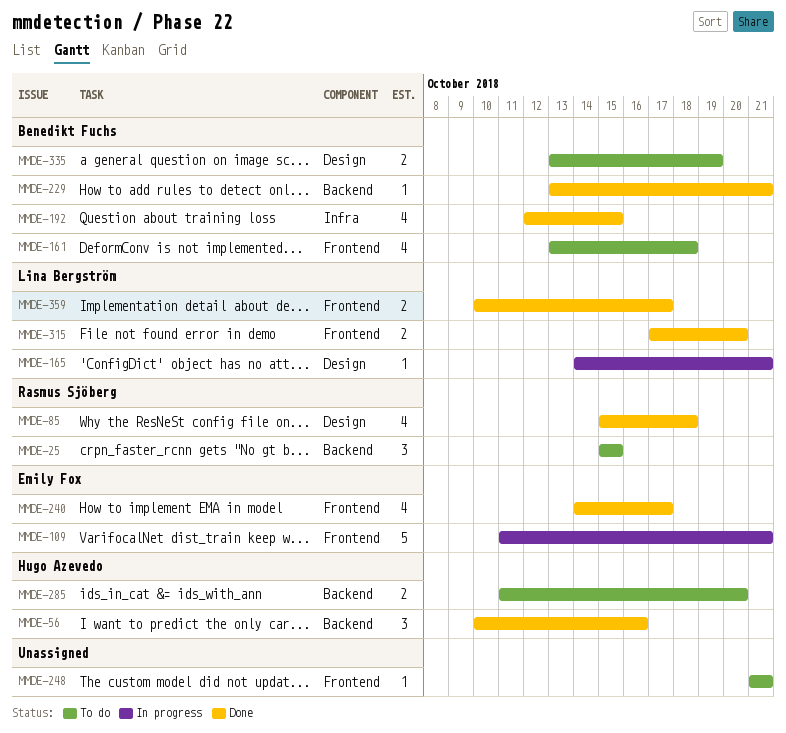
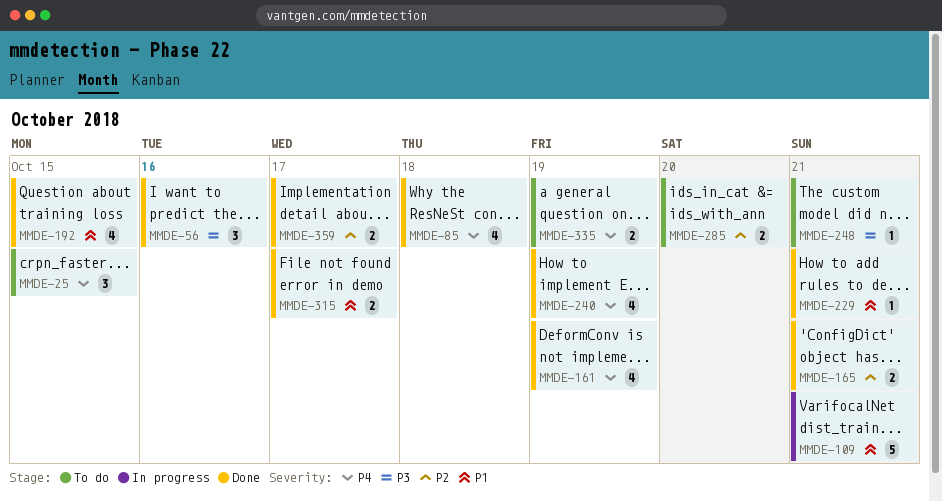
MMDE-161, status: To do -> Done
MMDE-161, due: Oct 18 -> Oct 19
MMDE-165, status: In progress -> Done
MMDE-165, estimate: 1 -> 2
MMDE-240, due: Oct 17 -> Oct 19
MMDE-315, due: Oct 20 -> Oct 17

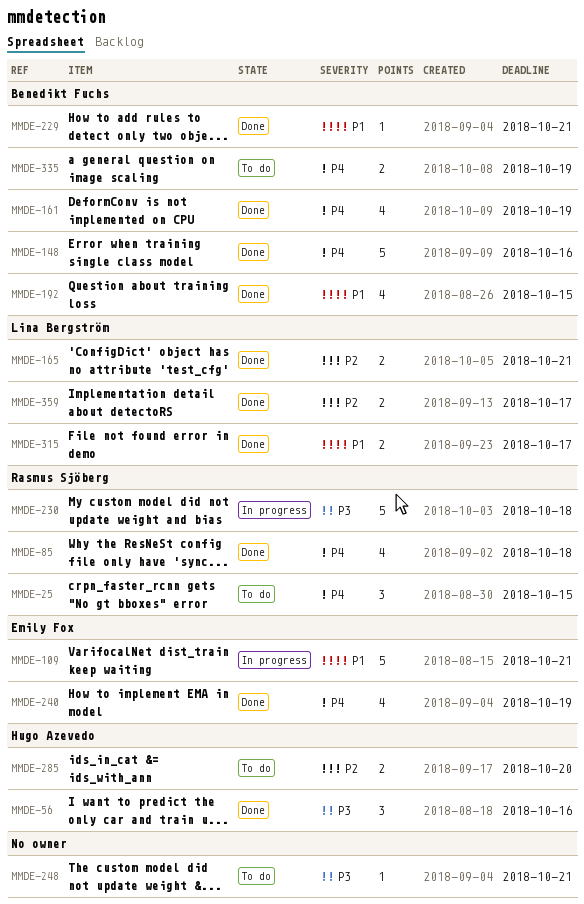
MMDE-148: none -> present
MMDE-230: none -> present

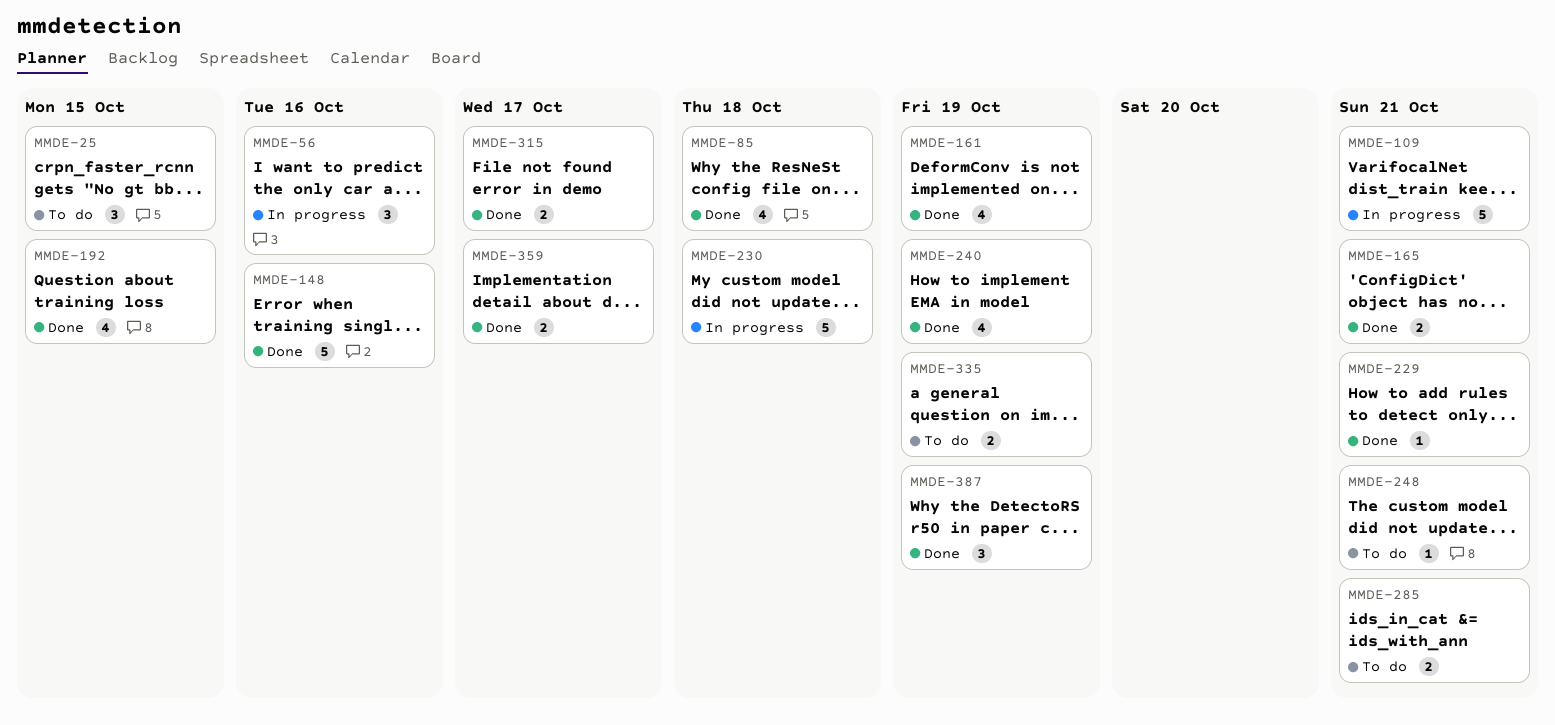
MMDE-56, status: Done -> In progress
MMDE-285, due: Oct 20 -> Oct 21
MMDE-387: none -> present

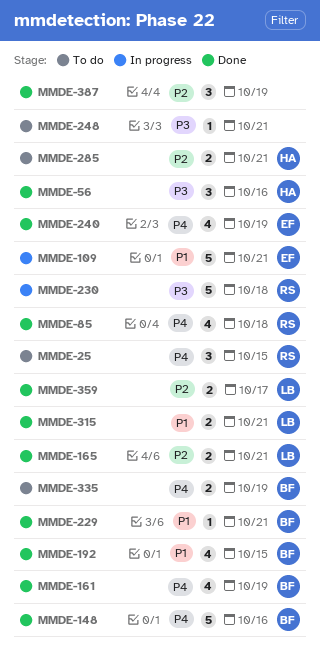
MMDE-56, status: In progress -> Done
MMDE-315, due: Oct 17 -> Oct 21

